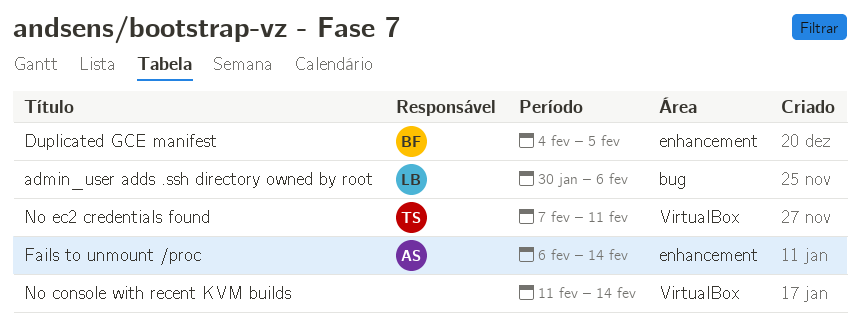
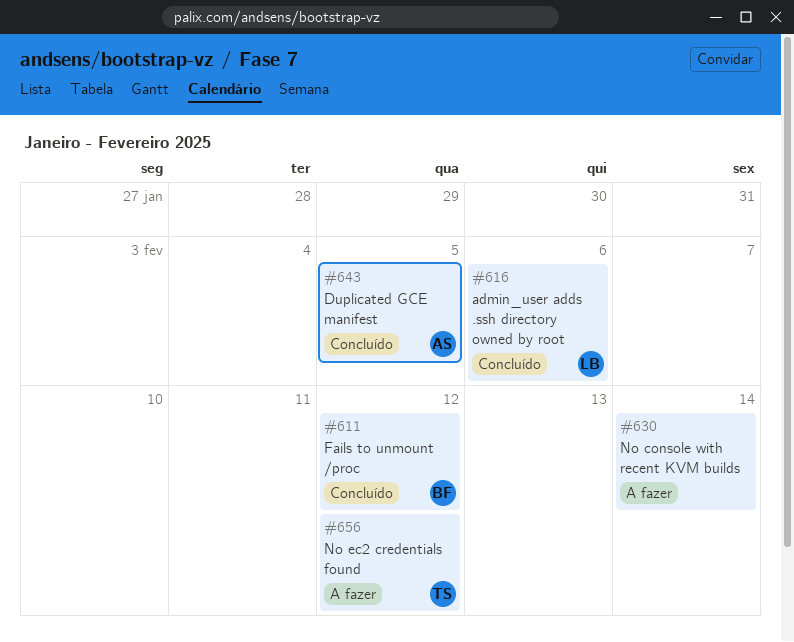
Duplicated GCE manifest, owner: BF -> AS
Fails to unmount /proc, owner: AS -> BF
Fails to unmount /proc, due: Feb 14 -> Feb 12
No ec2 credentials found, due: Feb 11 -> Feb 12

